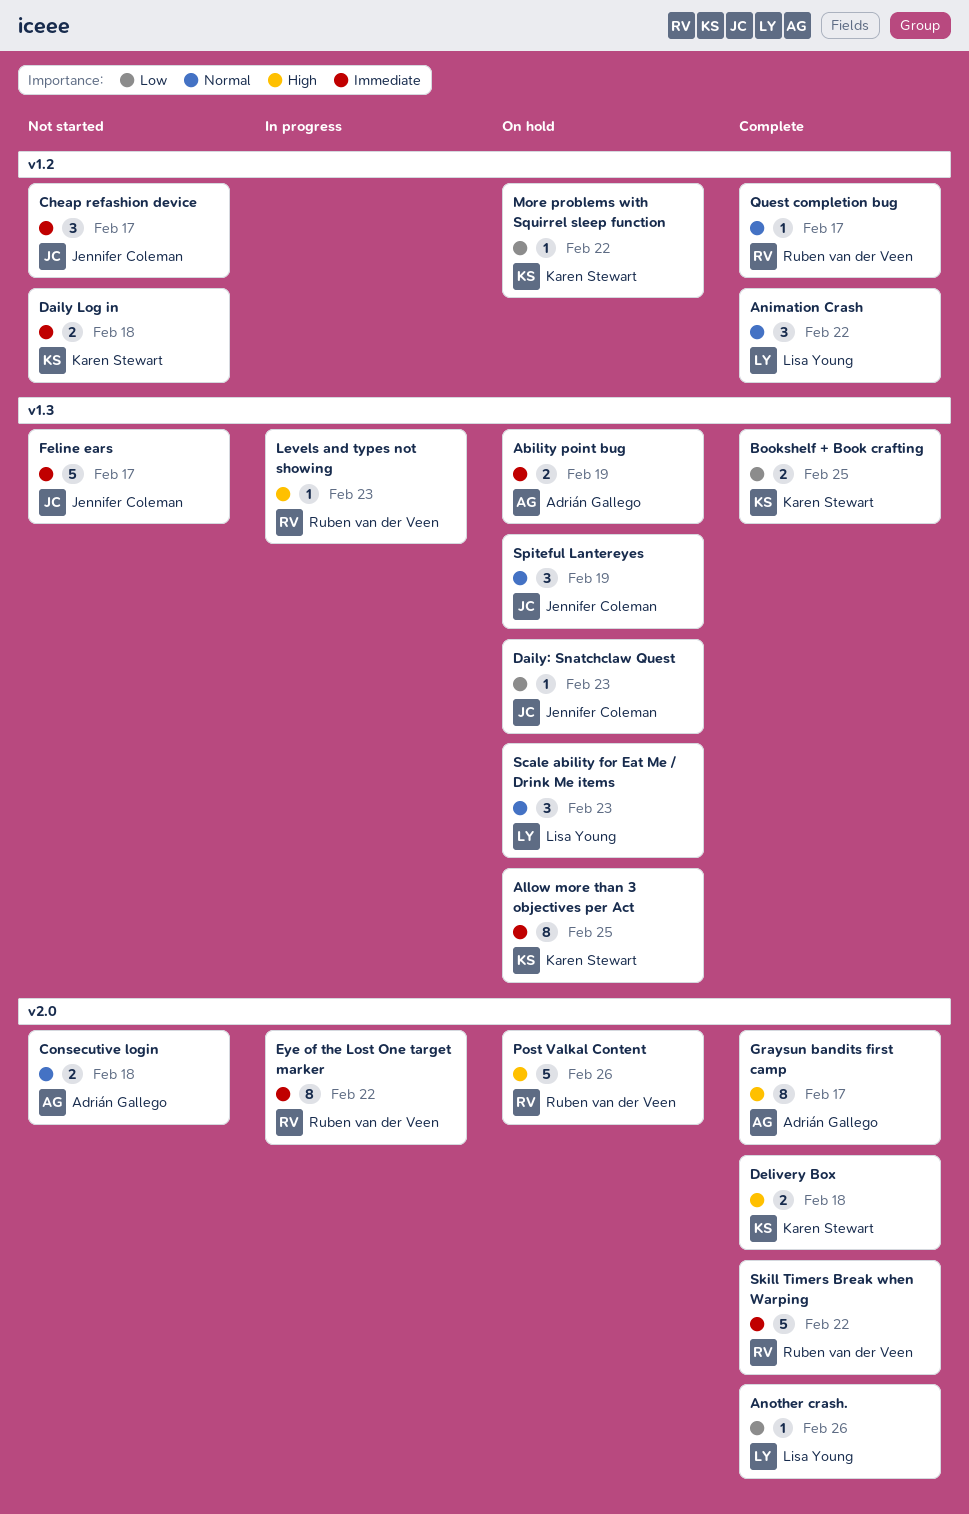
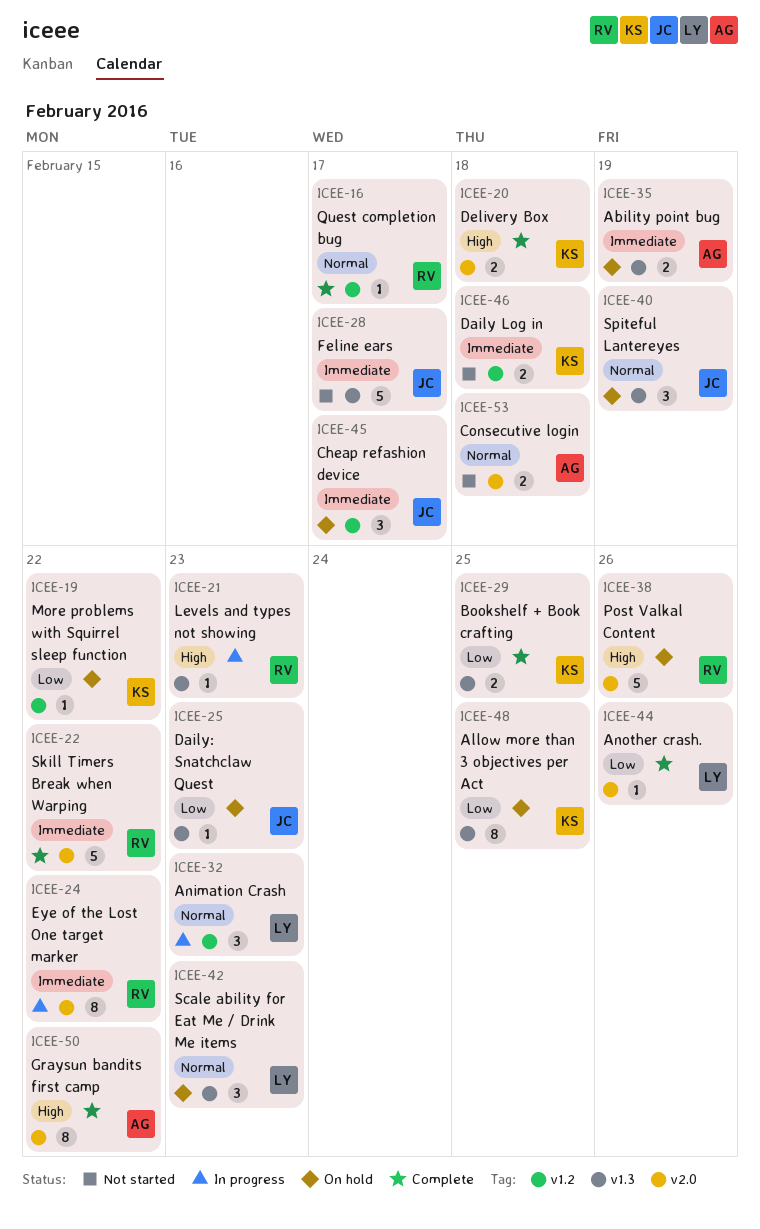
Allow more than 3 objectives per Act, priority: Immediate -> Low
Animation Crash, status: Complete -> In progress
Animation Crash, due: Feb 22 -> Feb 23
Cheap refashion device, status: Not started -> On hold
Graysun bandits first camp, due: Feb 17 -> Feb 22

